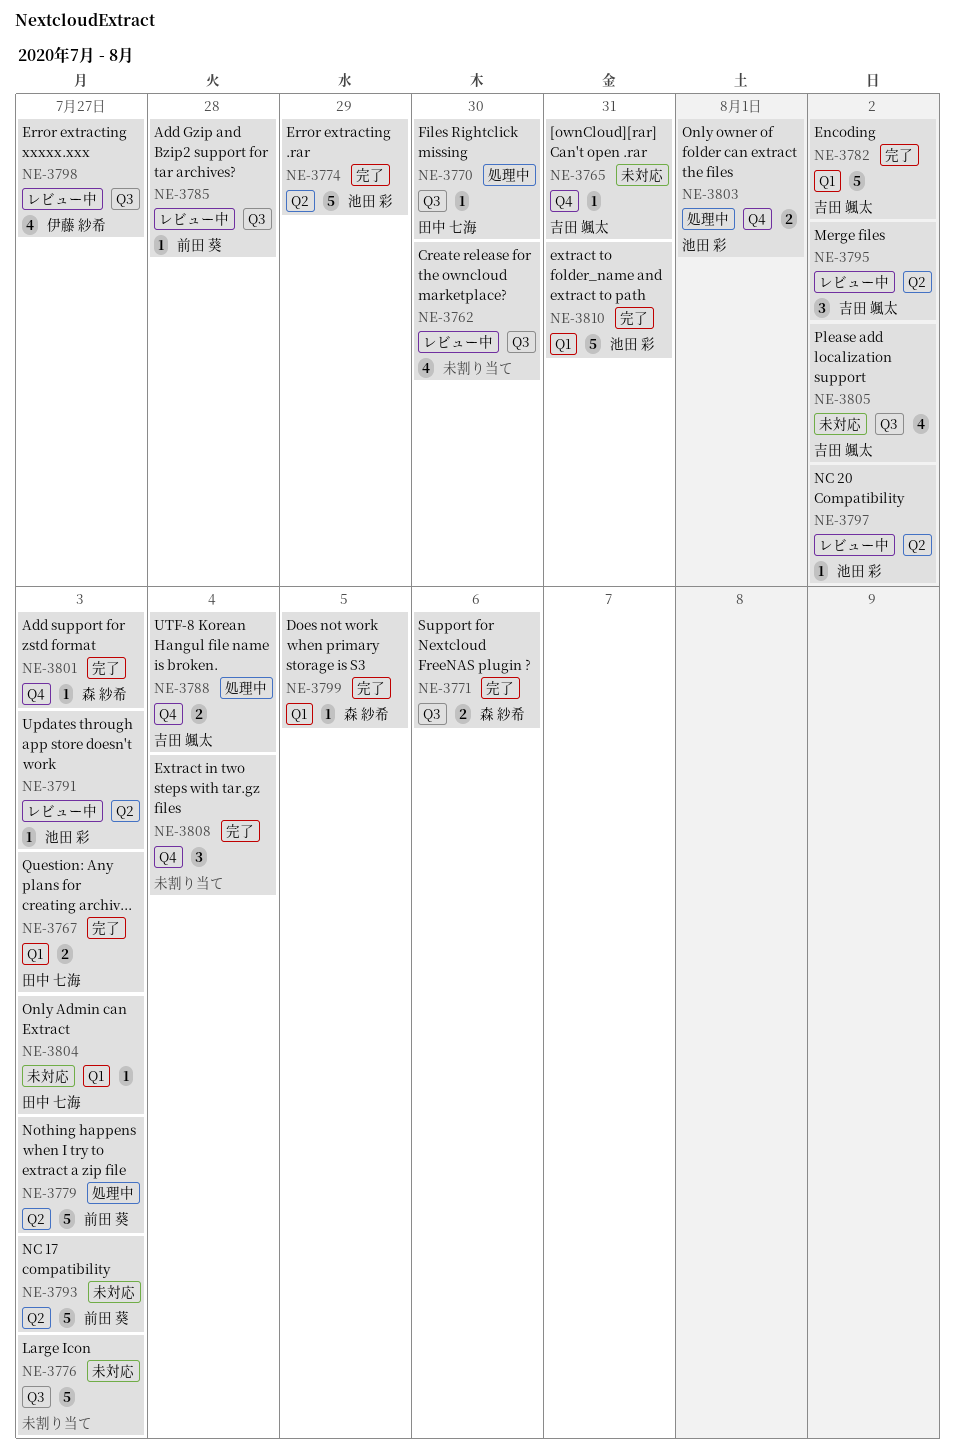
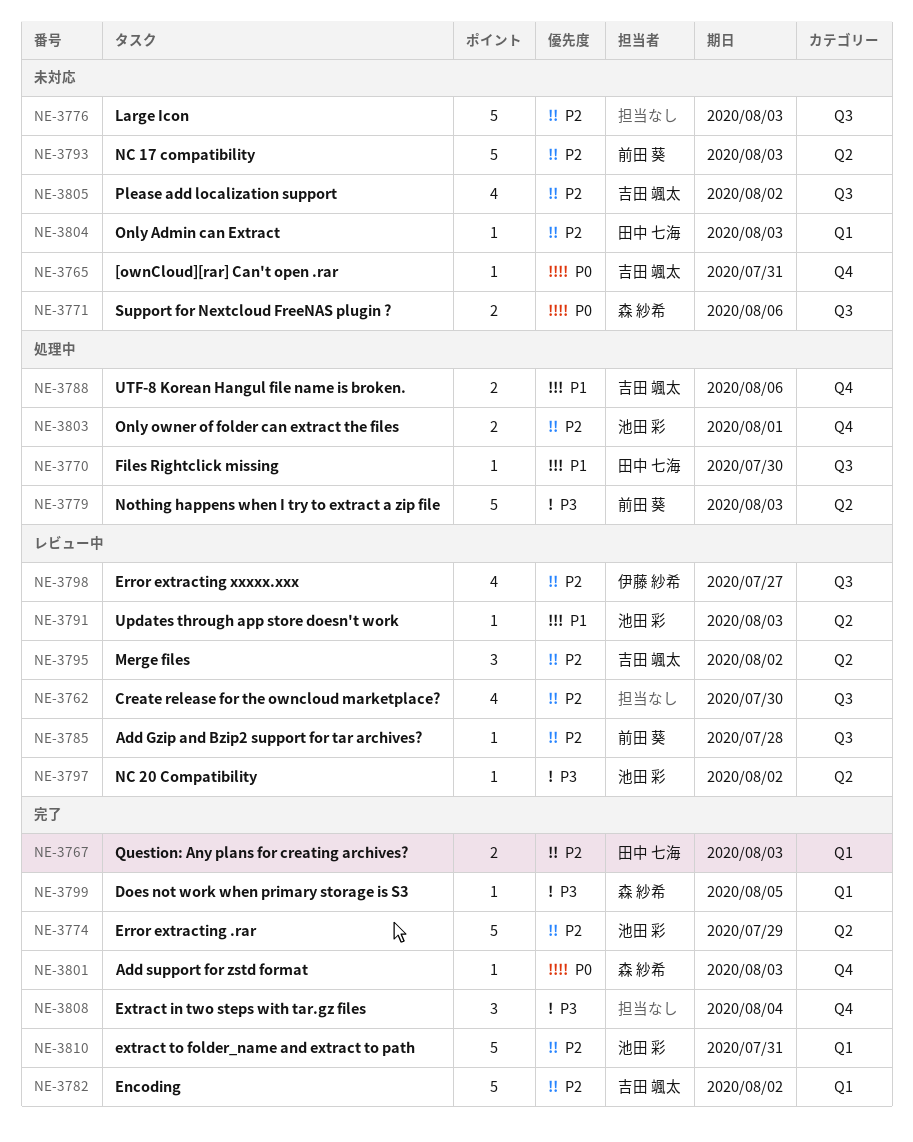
NE-3771, status: 完了 -> 未対応
NE-3788, due: Aug 4 -> Aug 6

